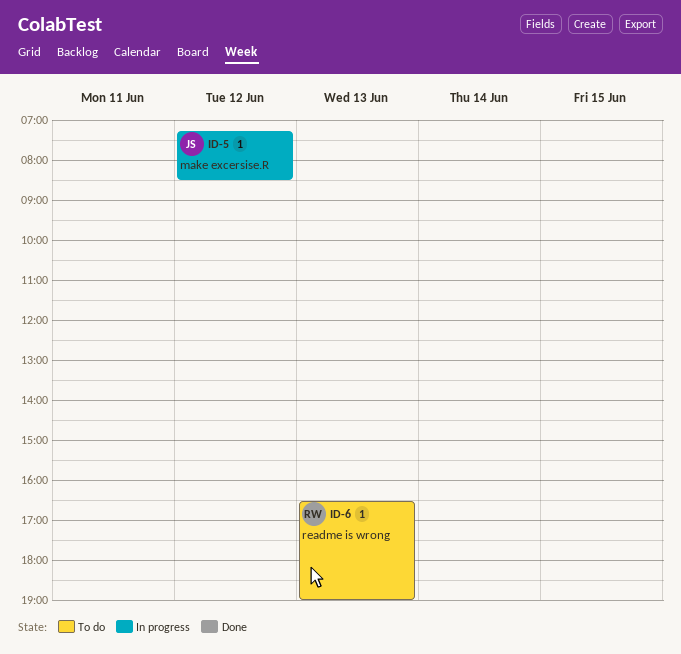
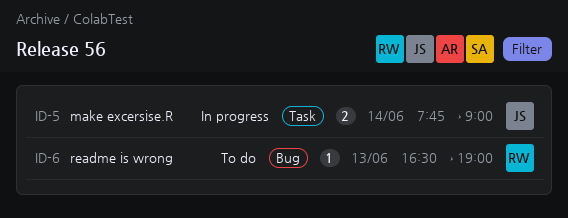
ID-5, estimate: 1 -> 2
ID-5, day: Jun 12 -> Jun 14
ID-5, begins: 07:15 -> 07:45
ID-5, ends: 08:30 -> 09:00

